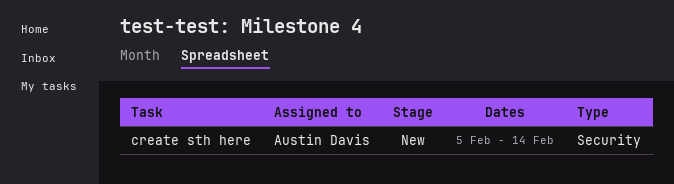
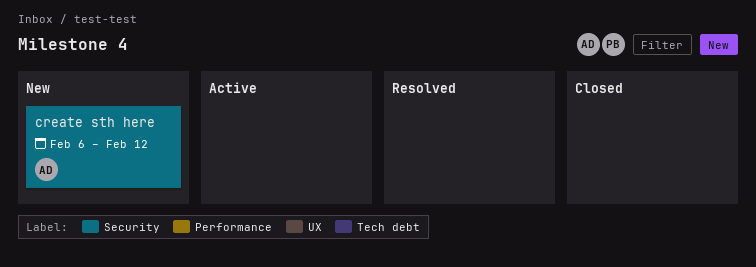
create sth here, start: Feb 5 -> Feb 6
create sth here, due: Feb 14 -> Feb 12

